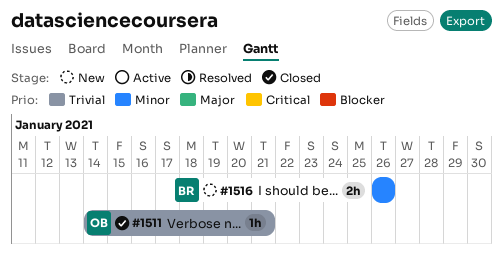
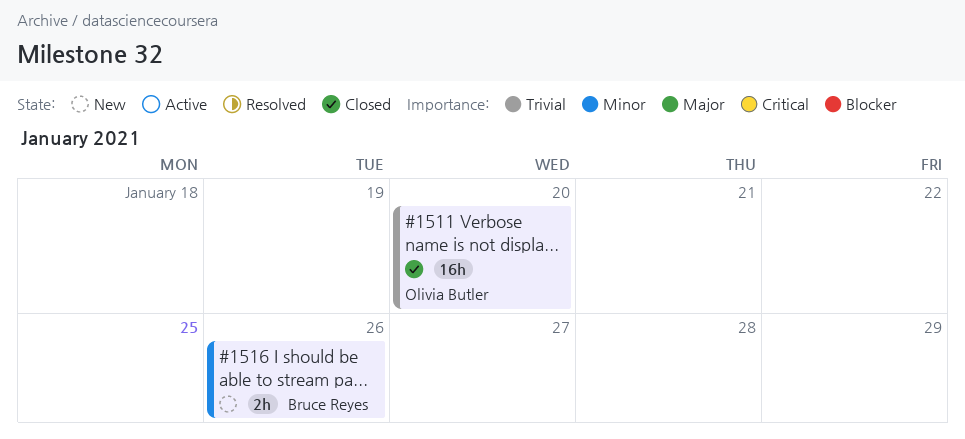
#1511, estimate: 1h -> 16h
#1511, due: Jan 21 -> Jan 20

